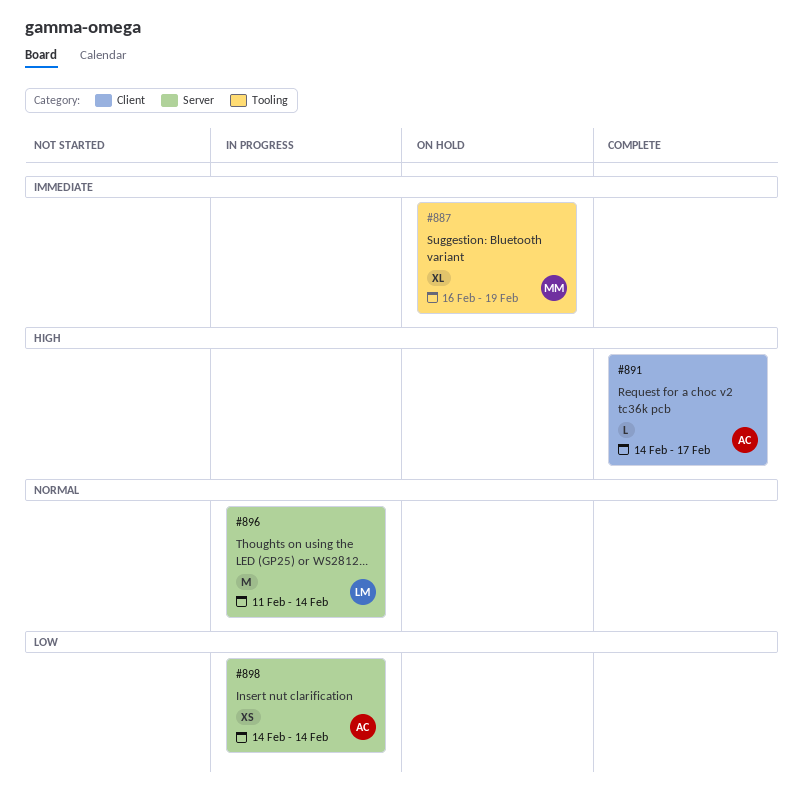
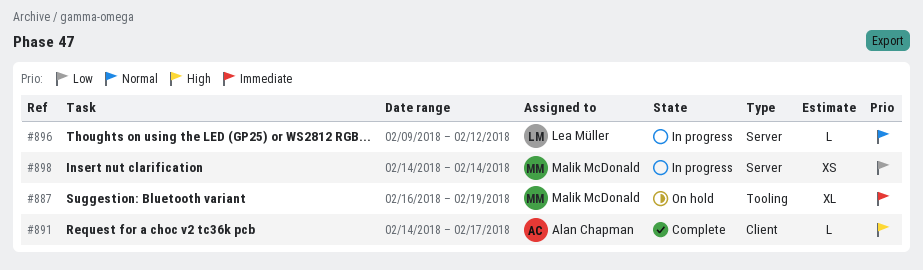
#896, estimate: M -> L
#896, start: Feb 11 -> Feb 9
#896, due: Feb 14 -> Feb 12
#898, owner: Alan Chapman -> Malik McDonald

